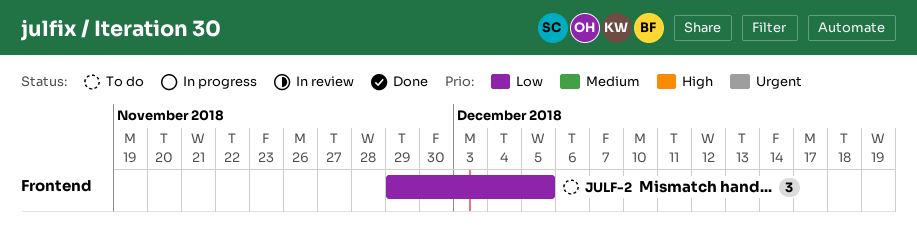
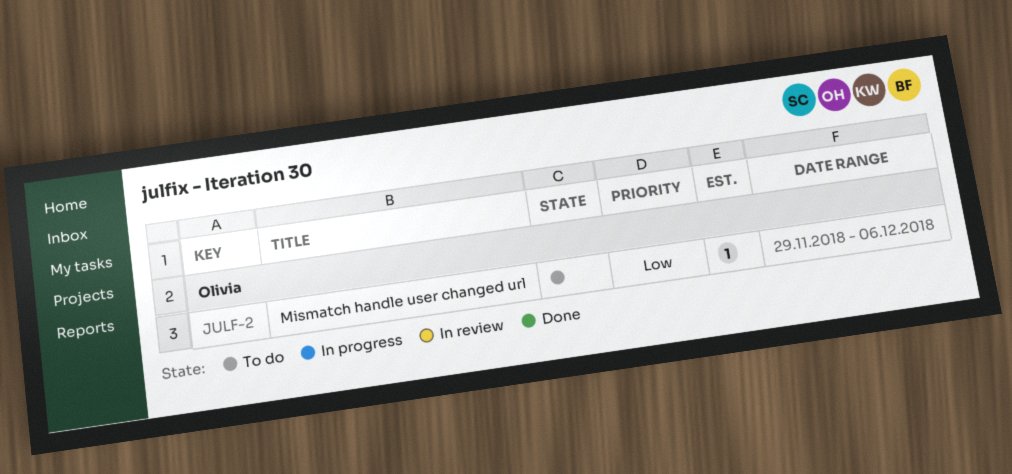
JULF-2, estimate: 3 -> 1
JULF-2, due: Dec 5 -> Dec 6

